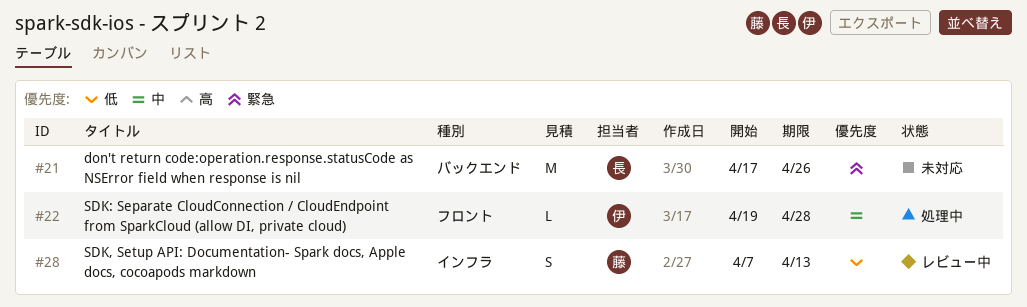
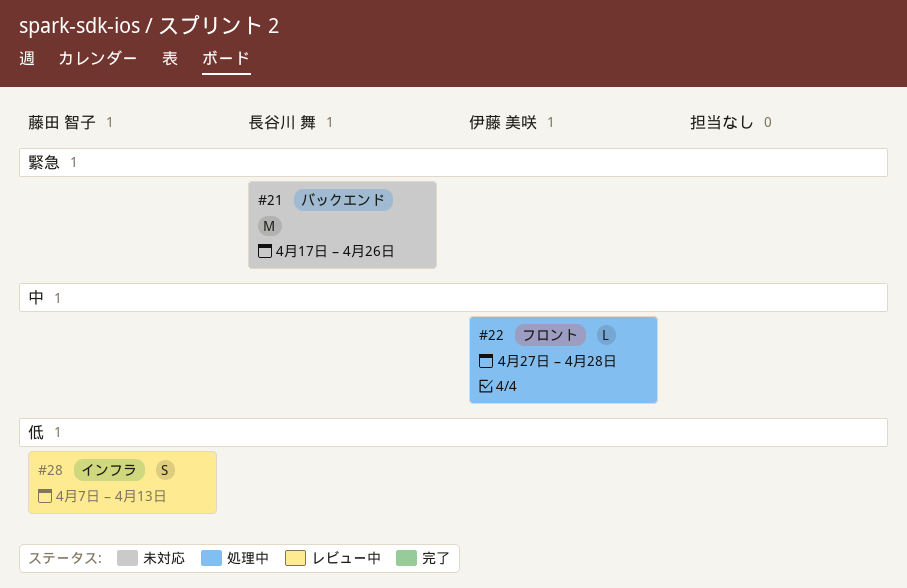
#22, start: Apr 19 -> Apr 27

